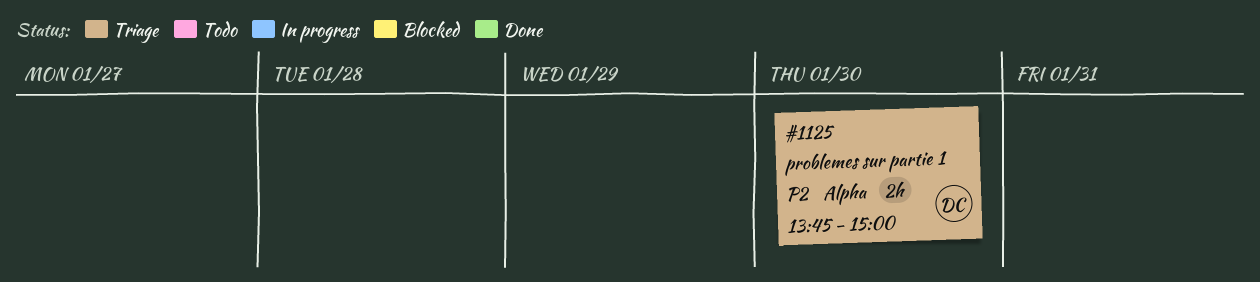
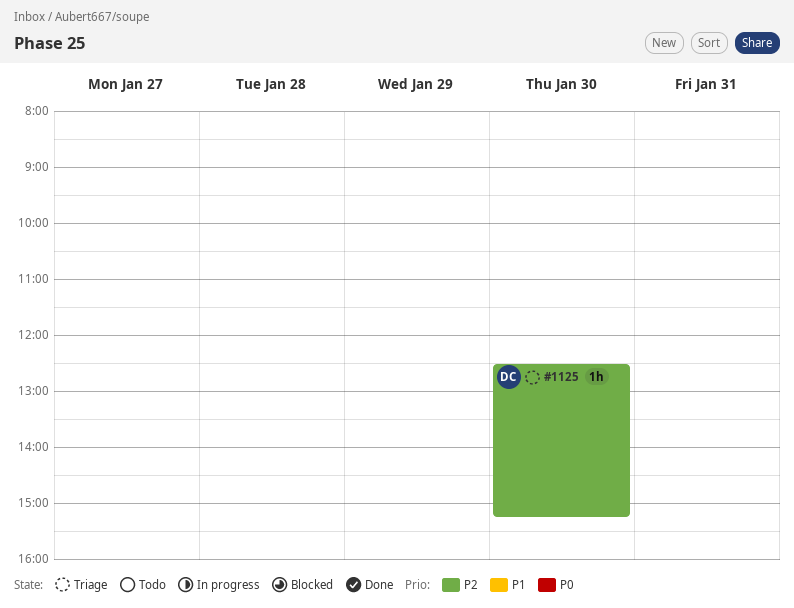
#1125, estimate: 2h -> 1h
#1125, begins: 13:45 -> 12:30
#1125, ends: 15:00 -> 15:15

